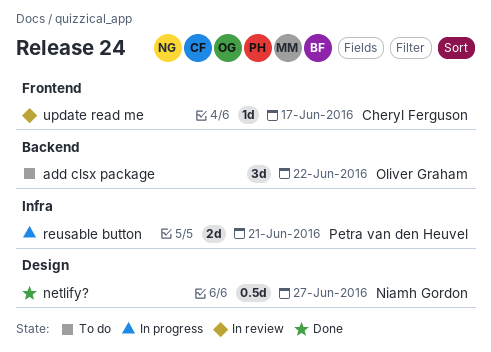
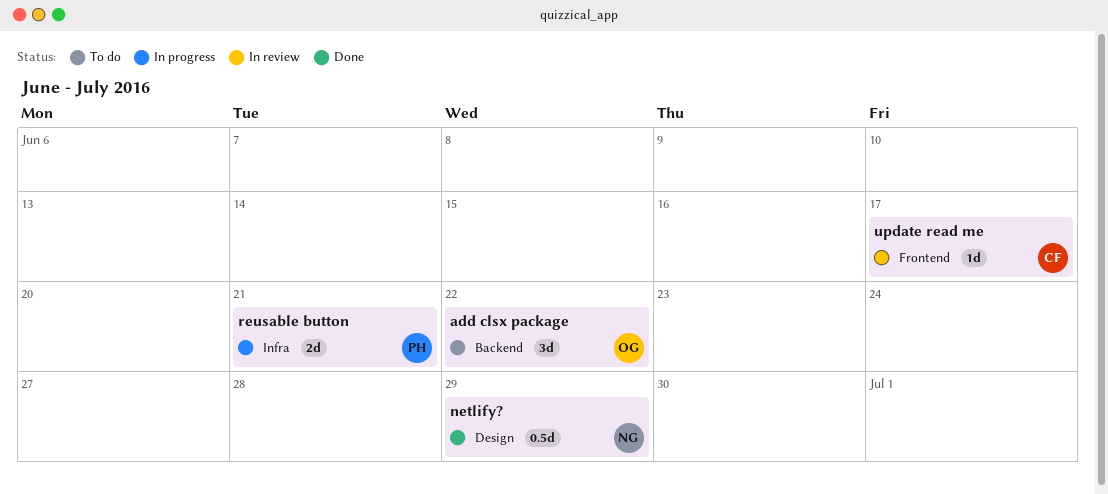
netlify?, due: Jun 27 -> Jun 29

